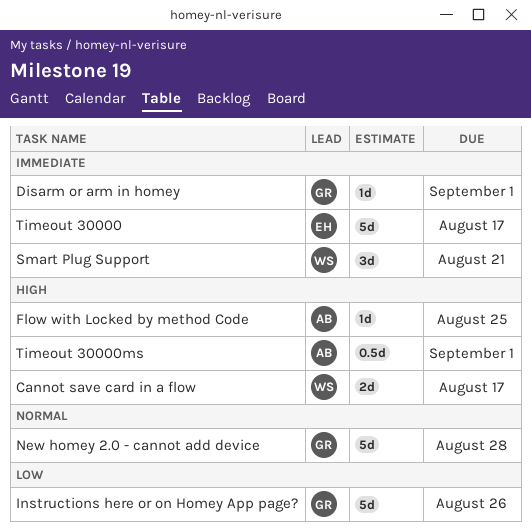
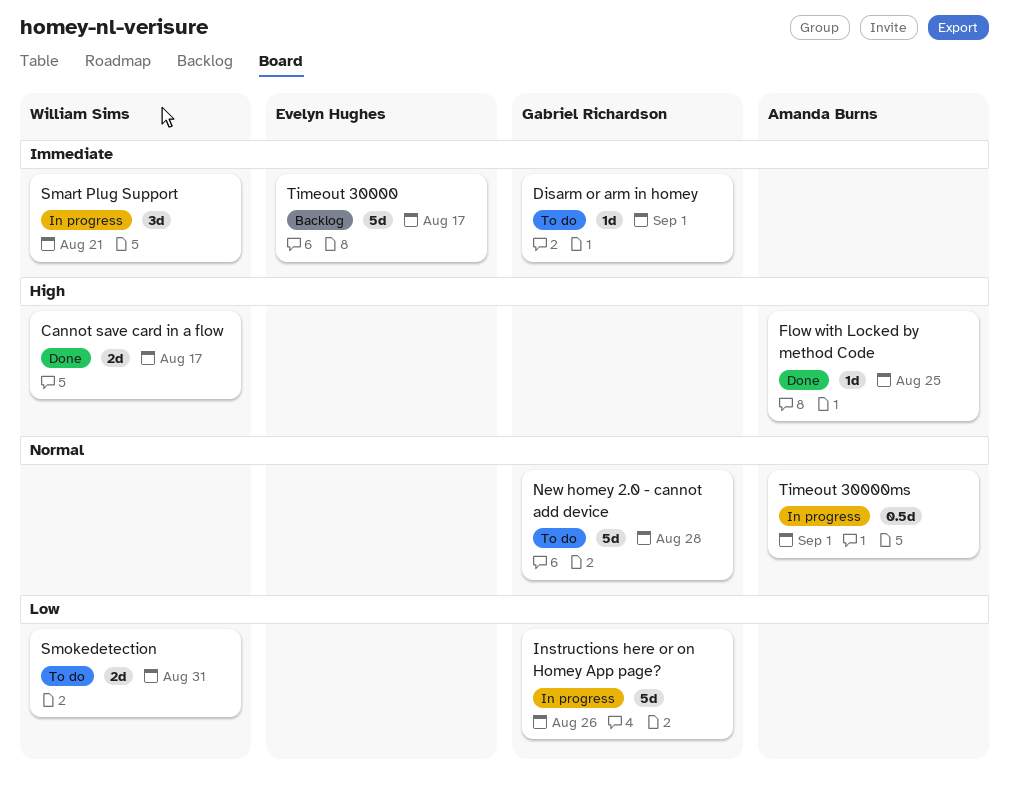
Smokedetection: none -> present
Timeout 30000ms, priority: High -> Normal

